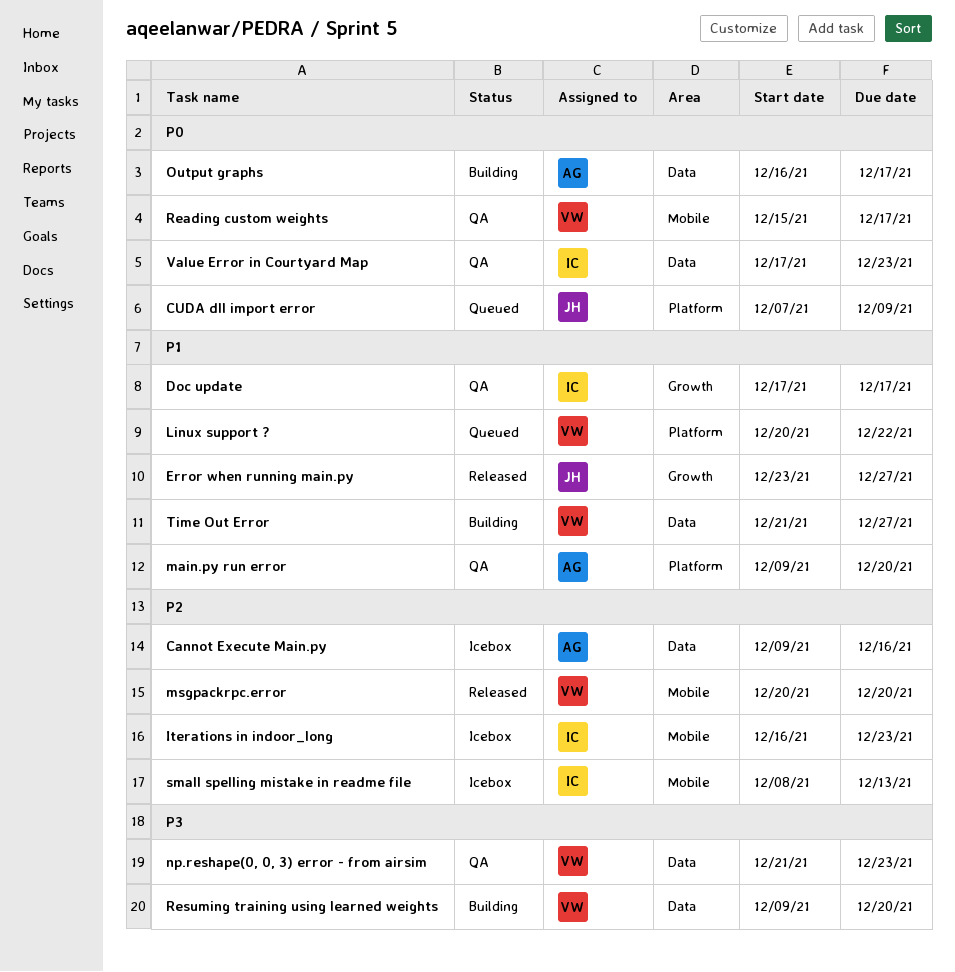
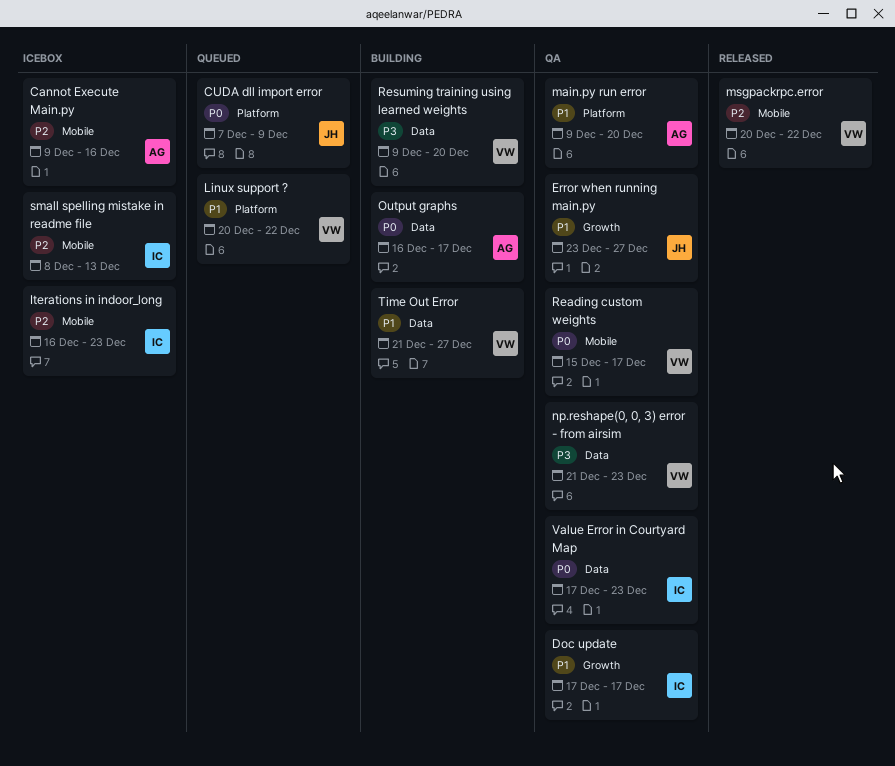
Cannot Execute Main.py, label: Data -> Mobile
Error when running main.py, status: Released -> QA
msgpackrpc.error, due: Dec 20 -> Dec 22

